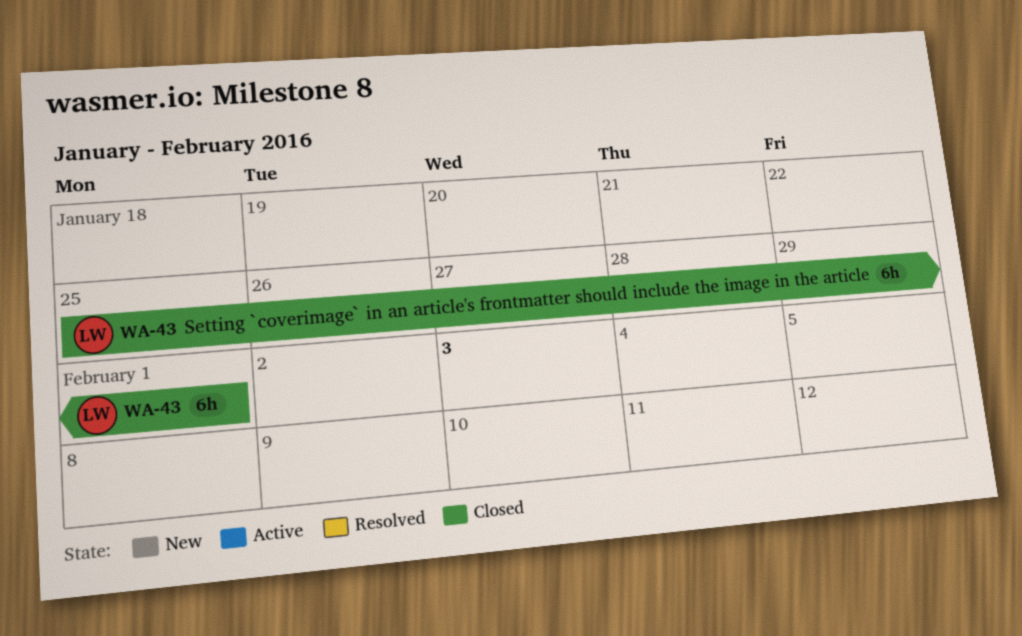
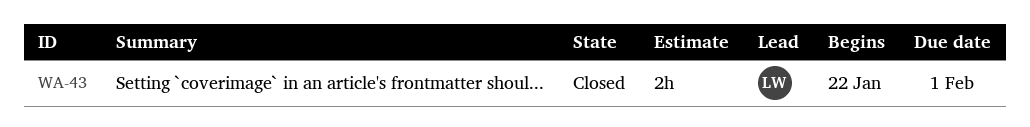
WA-43, estimate: 6h -> 2h
WA-43, start: Jan 25 -> Jan 22

